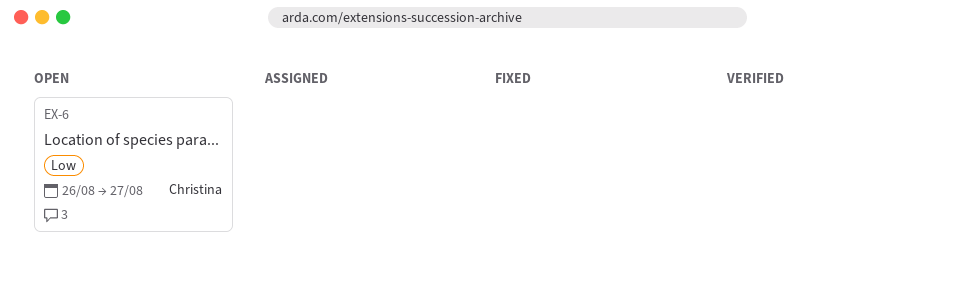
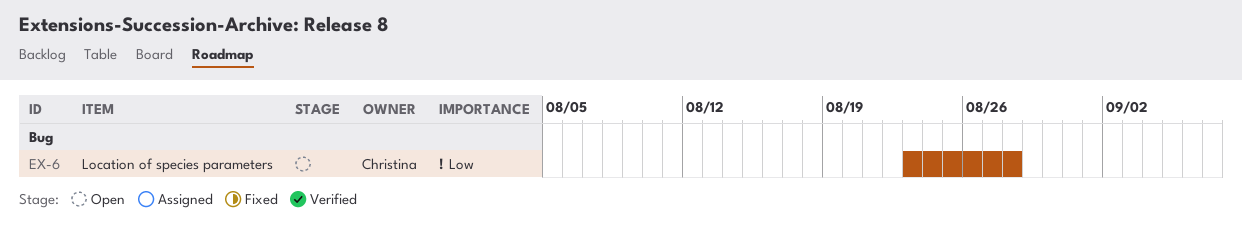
EX-6, start: Aug 26 -> Aug 23
EX-6, due: Aug 27 -> Aug 28

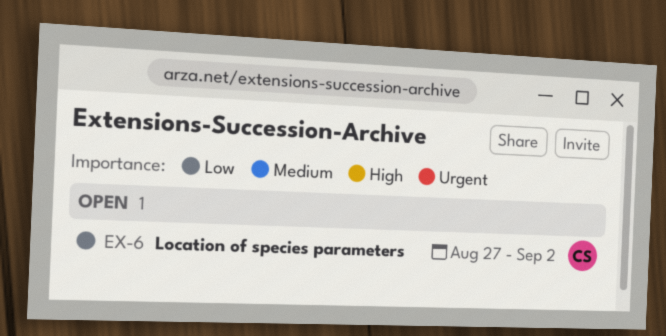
EX-6, start: Aug 23 -> Aug 27
EX-6, due: Aug 28 -> Sep 2

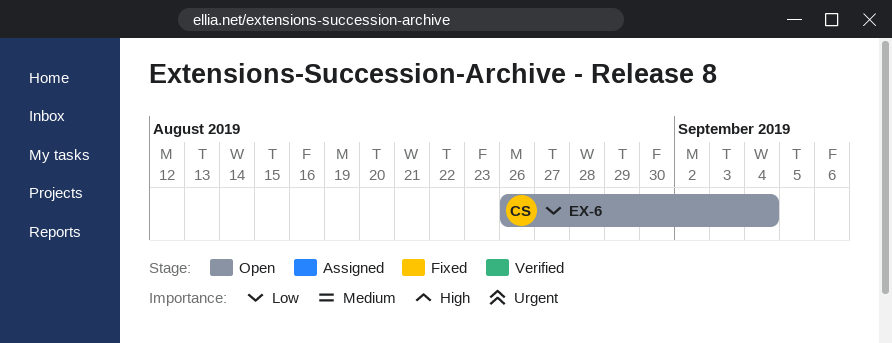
EX-6, start: Aug 27 -> Aug 26
EX-6, due: Sep 2 -> Sep 4

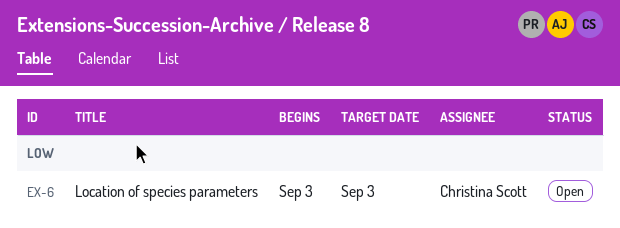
EX-6, start: Aug 26 -> Sep 3
EX-6, due: Sep 4 -> Sep 3

